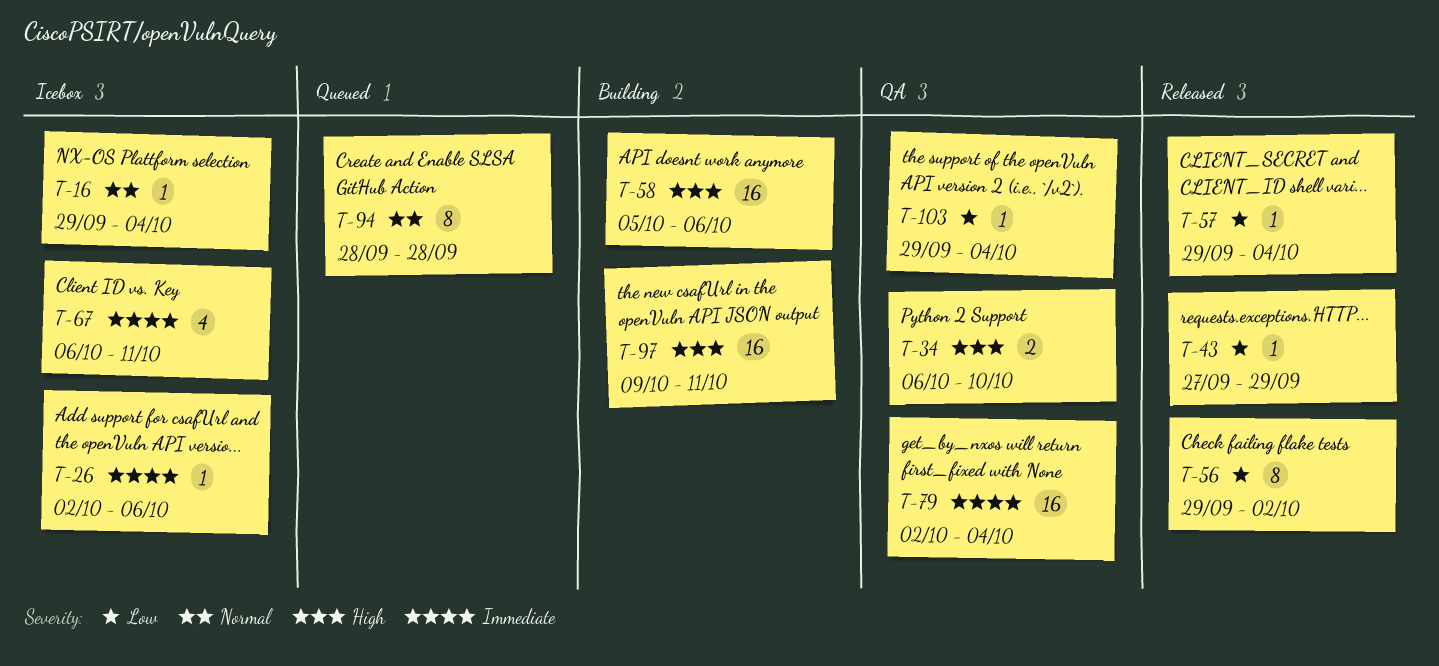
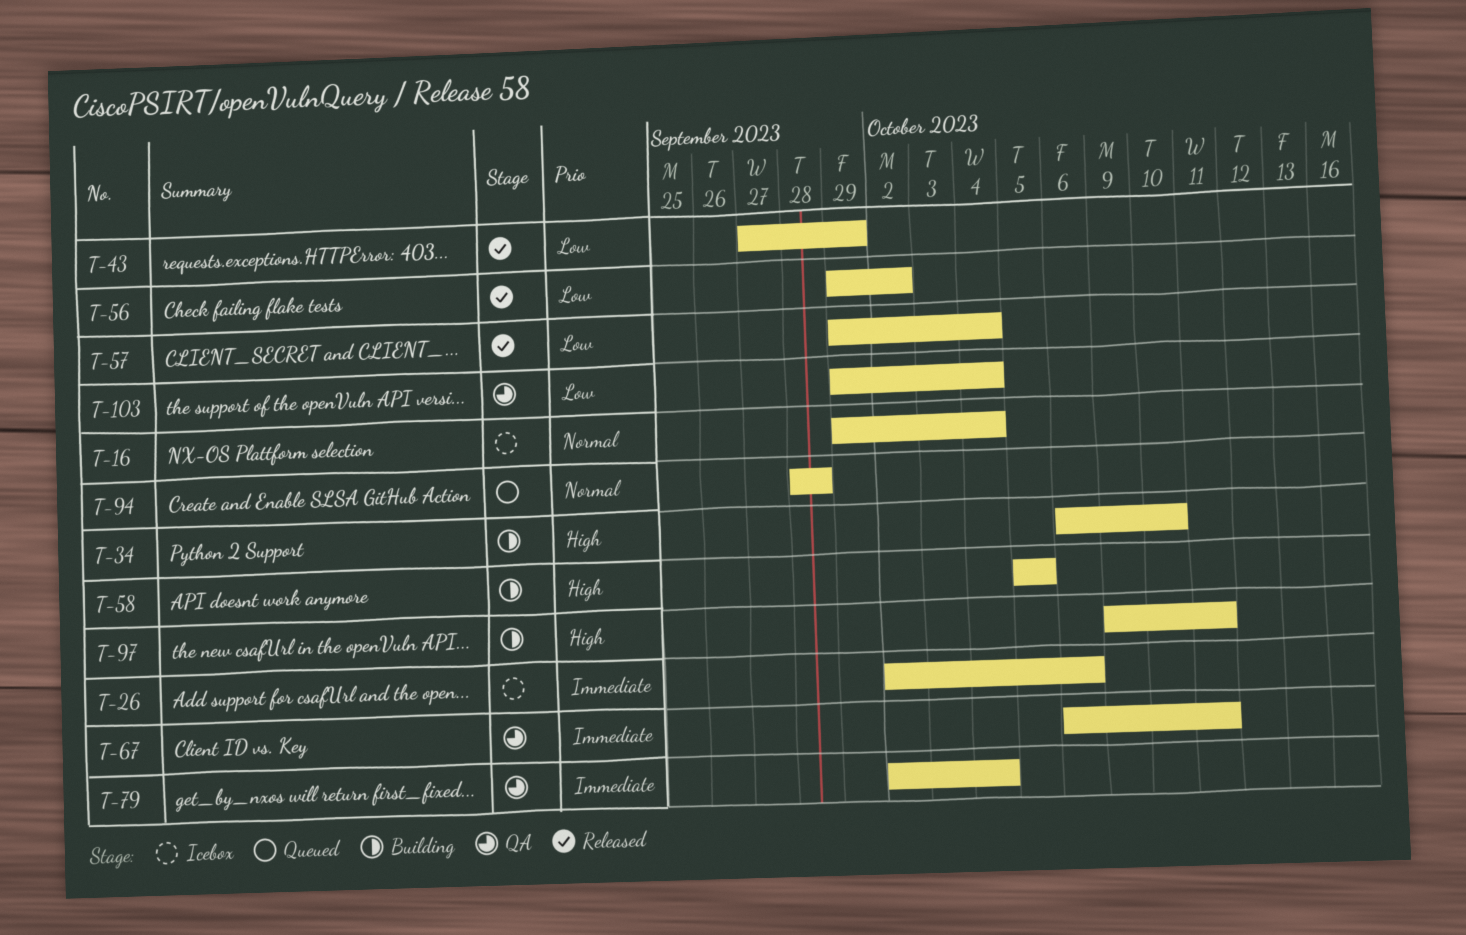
T-34, status: QA -> Building
T-58, due: Oct 6 -> Oct 5
T-67, status: Icebox -> QA

